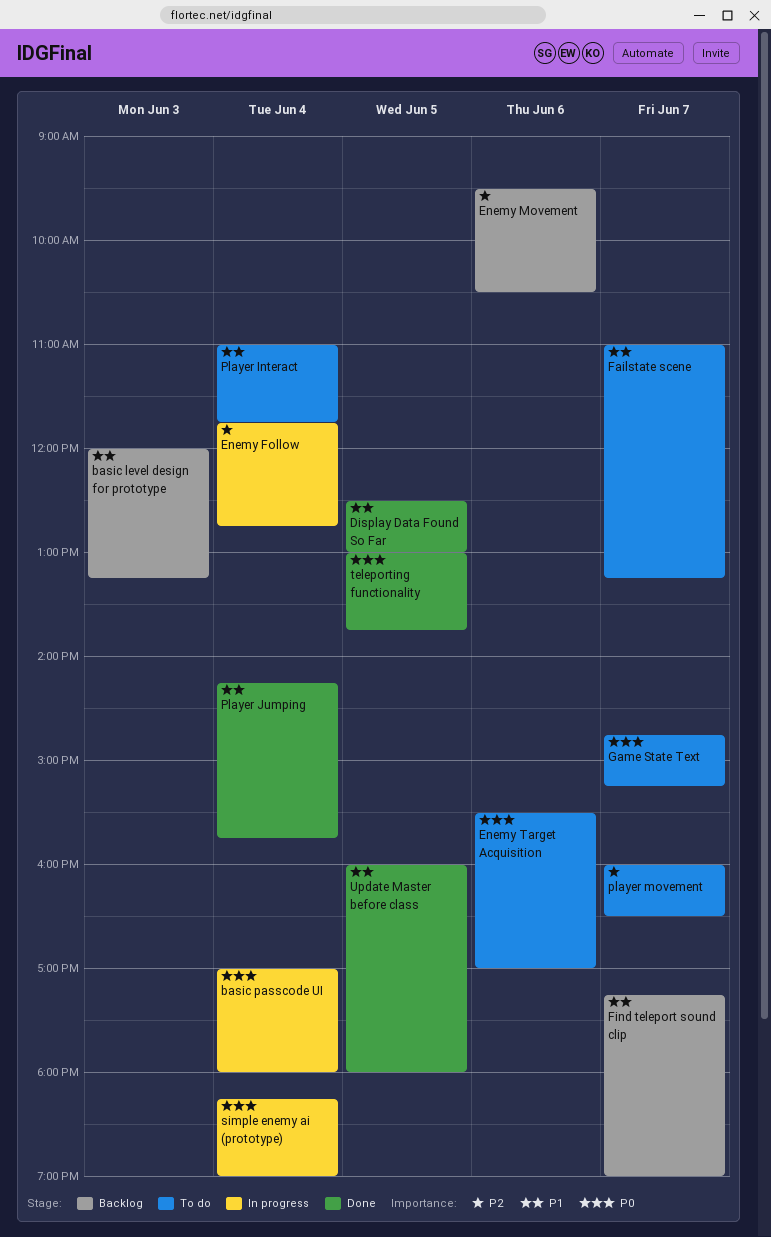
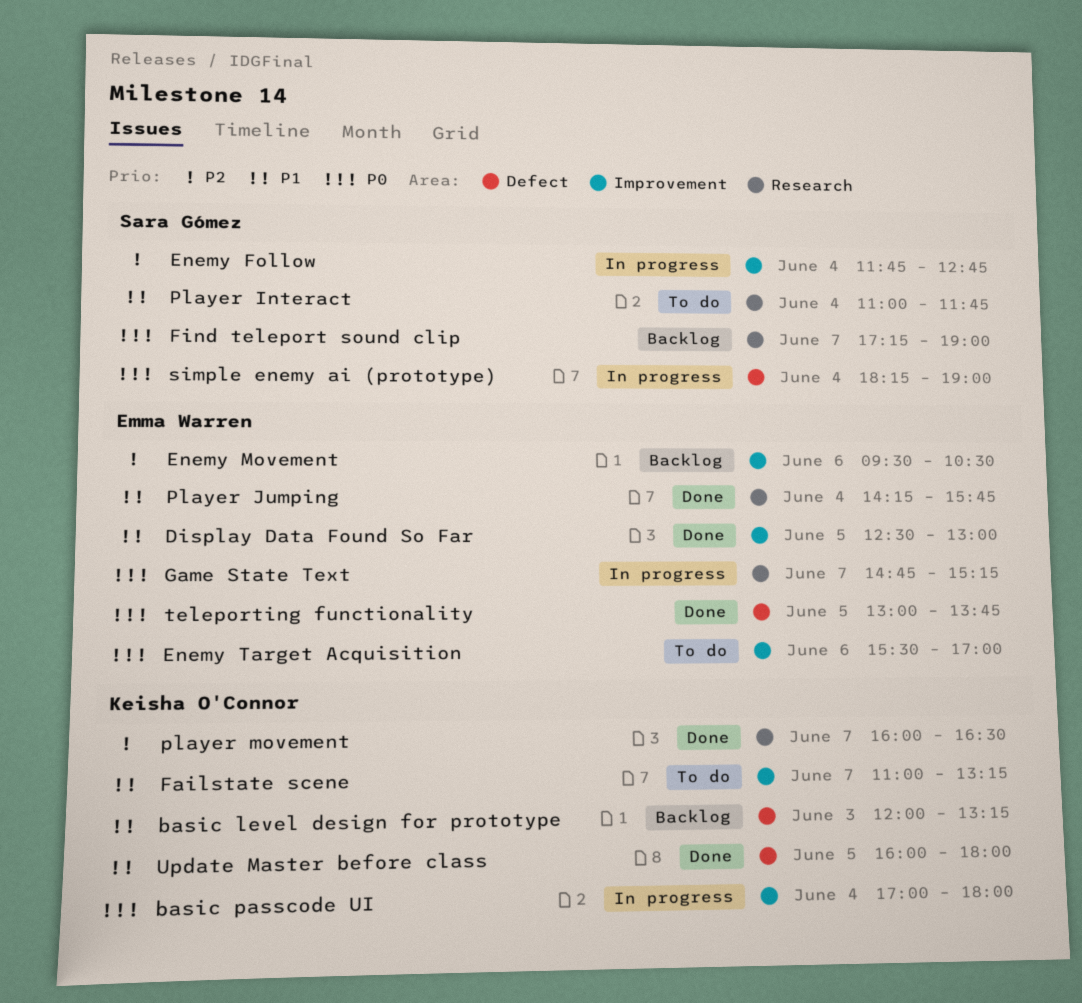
Find teleport sound clip, priority: P1 -> P0
Game State Text, status: To do -> In progress
player movement, status: To do -> Done

